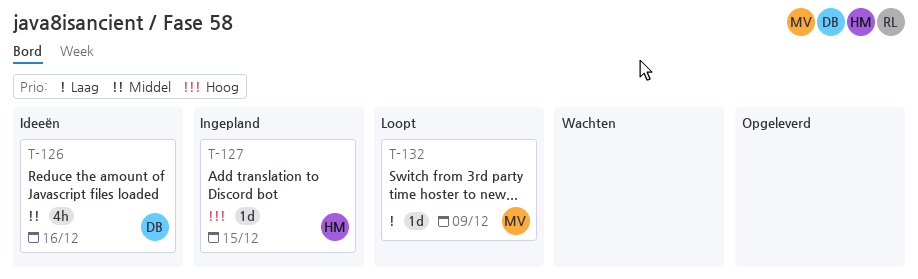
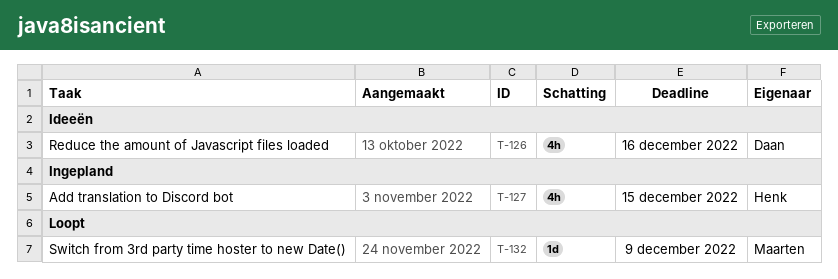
T-127, estimate: 1d -> 4h

